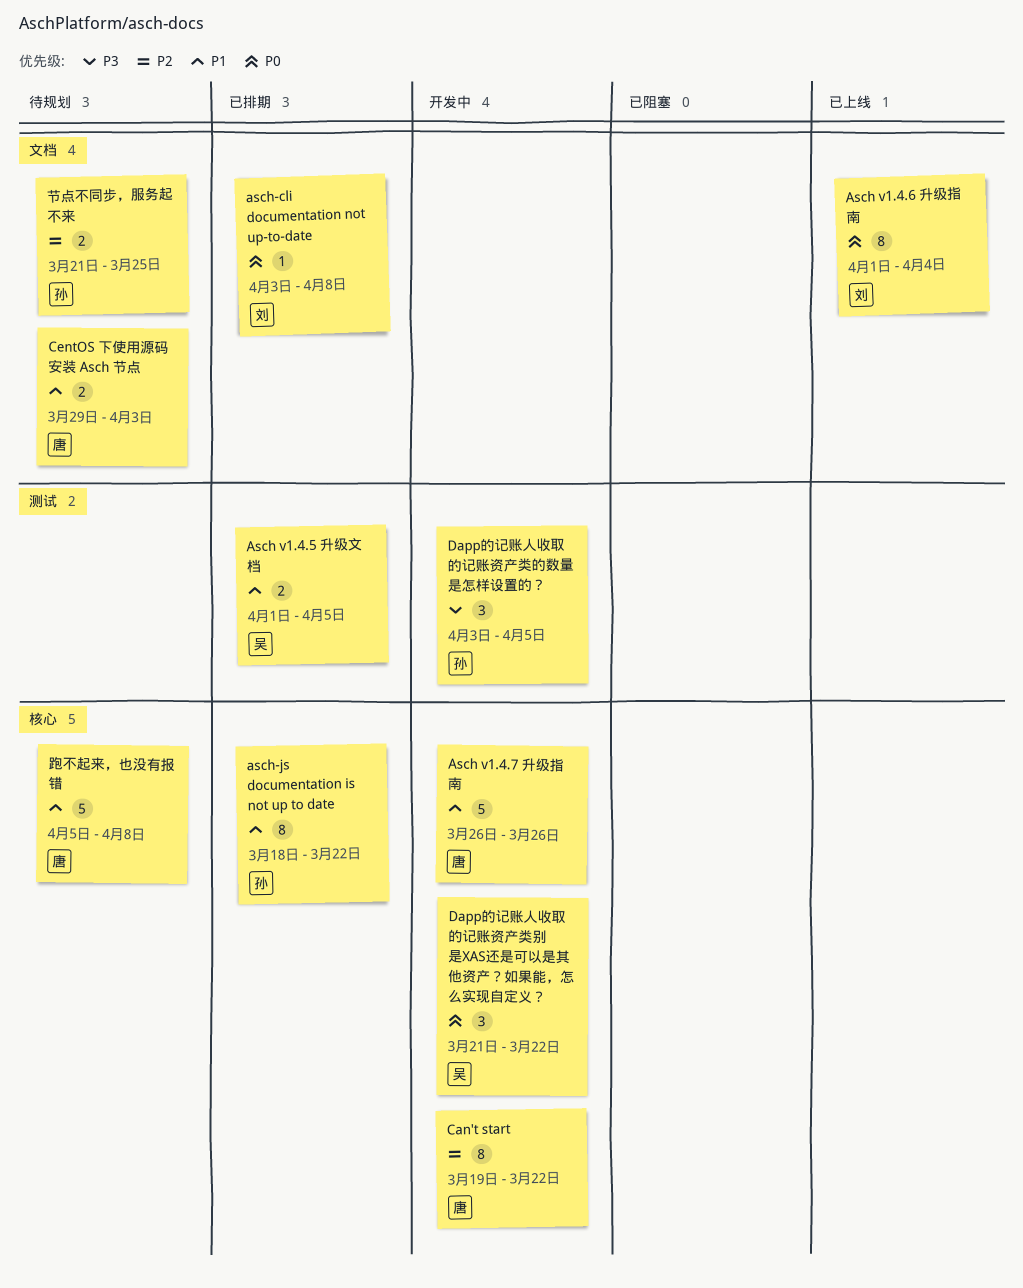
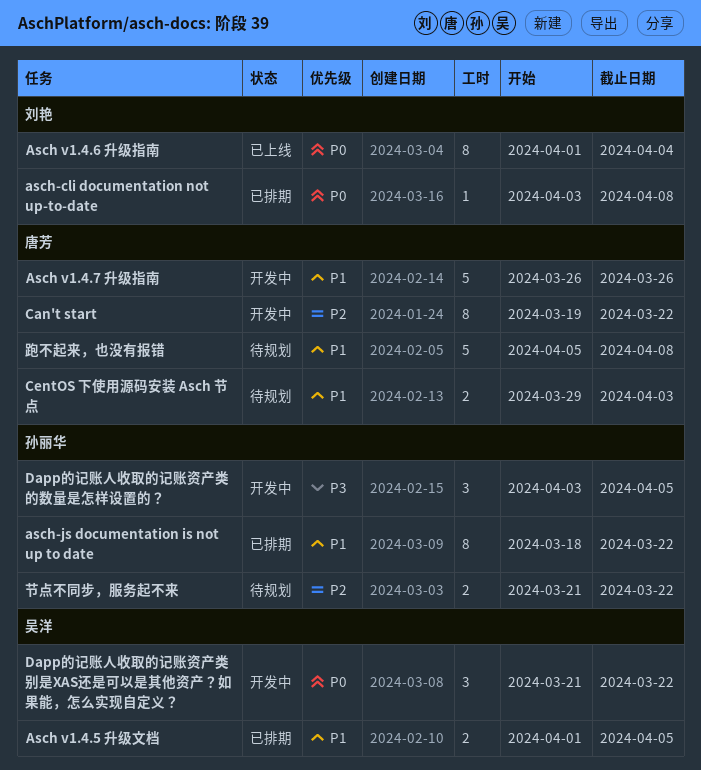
节点不同步，服务起不来, due: Mar 25 -> Mar 22

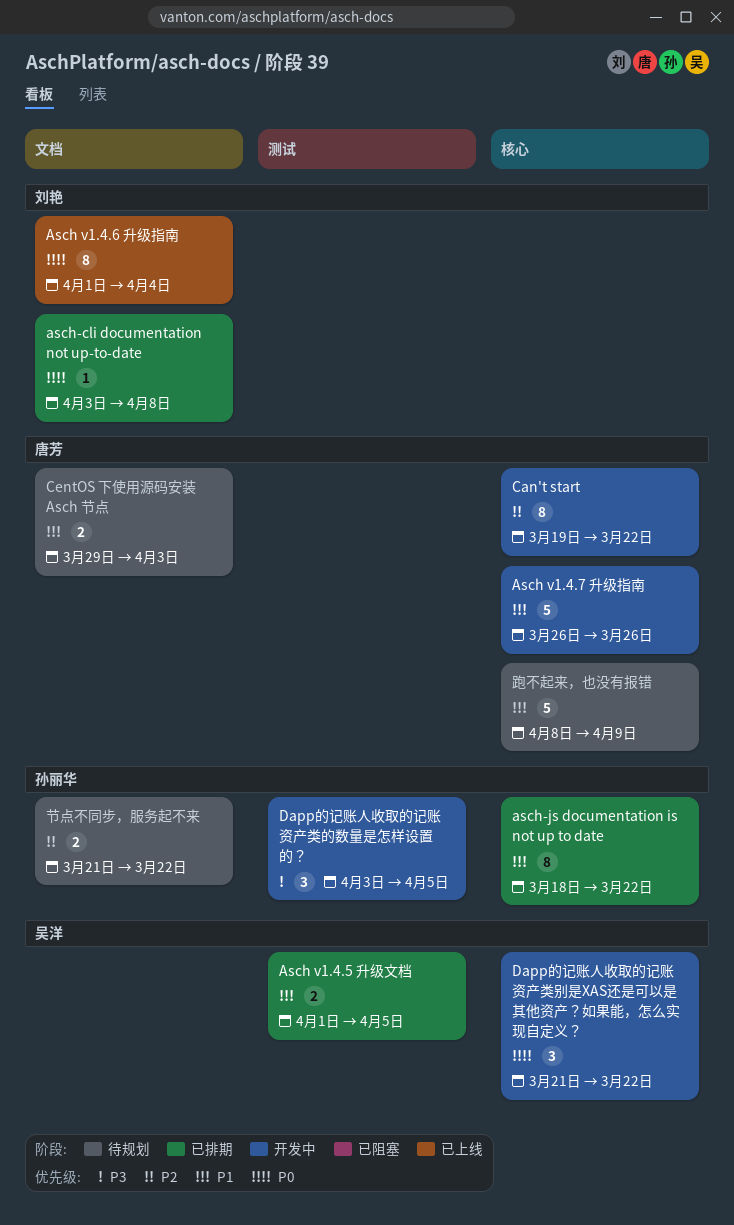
跑不起来，也没有报错, start: Apr 5 -> Apr 8
跑不起来，也没有报错, due: Apr 8 -> Apr 9

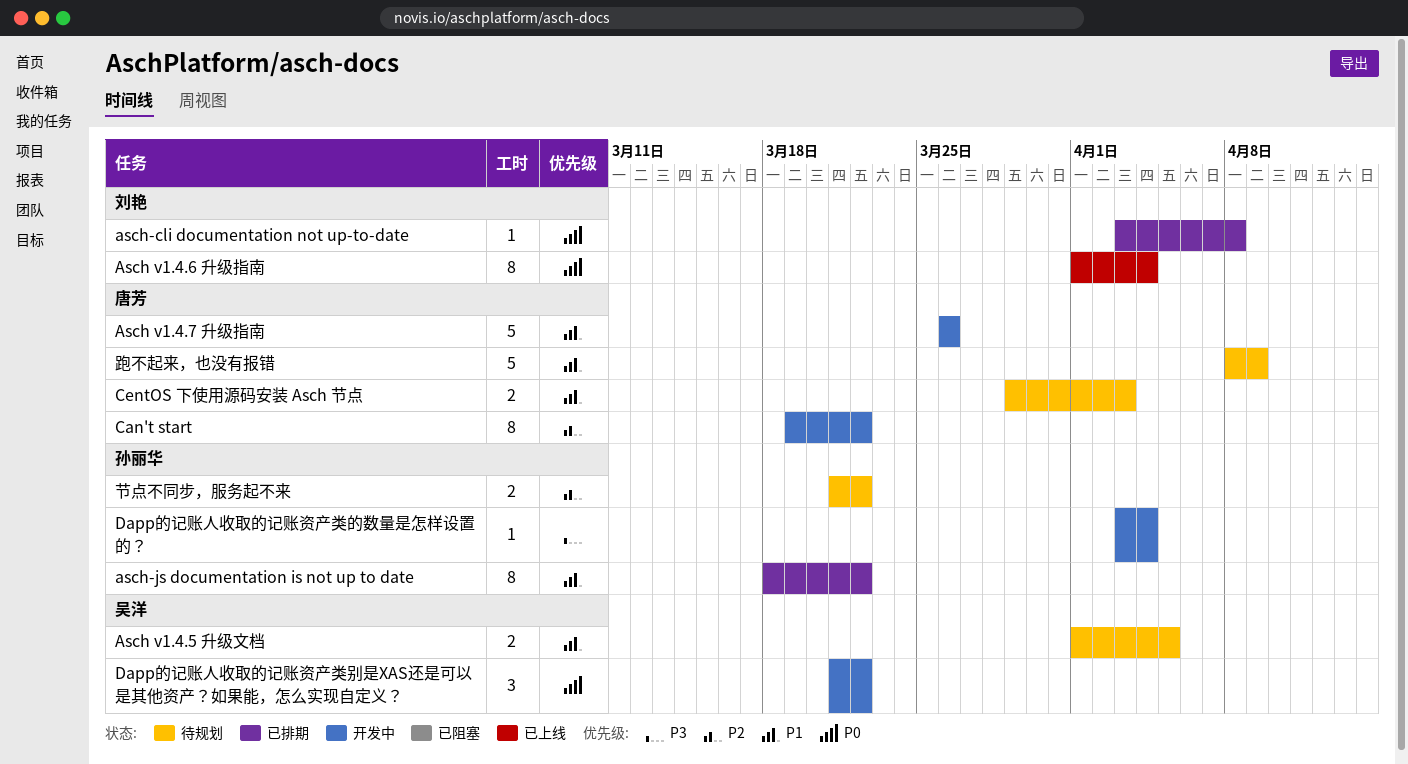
Asch v1.4.5 升级文档, status: 已排期 -> 待规划
Dapp的记账人收取的记账资产类的数量是怎样设置的？, estimate: 3 -> 1
Dapp的记账人收取的记账资产类的数量是怎样设置的？, due: Apr 5 -> Apr 4

